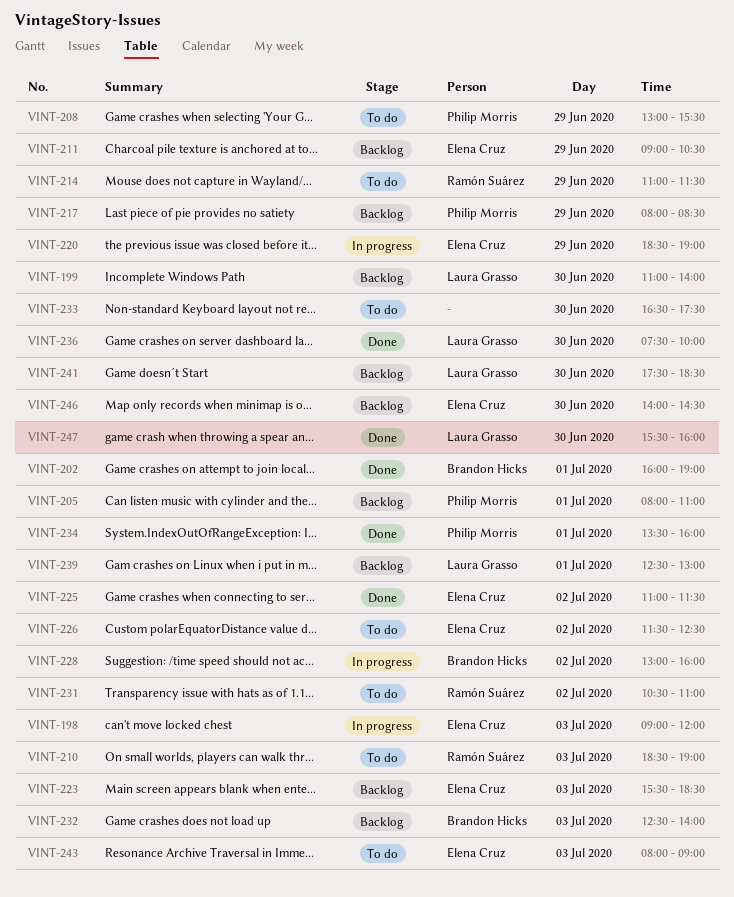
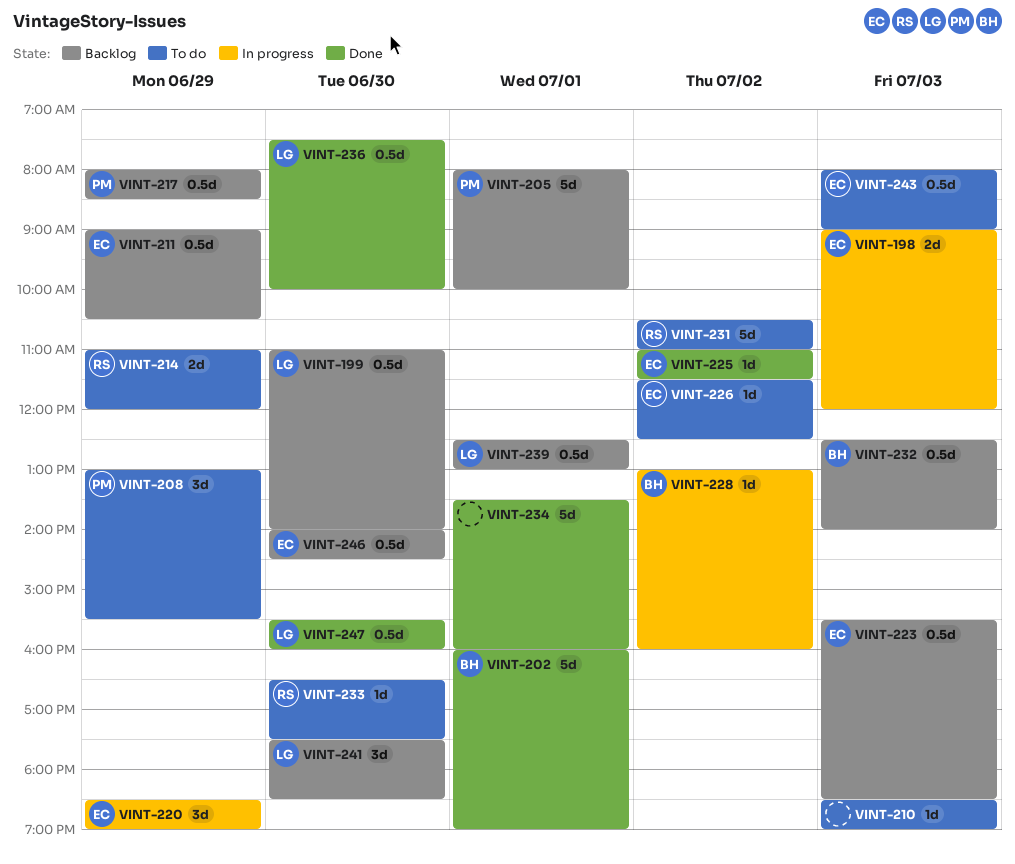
VINT-205, ends: 11:00 -> 10:00
VINT-210, owner: Ramón Suárez -> none
VINT-214, ends: 11:30 -> 12:00
VINT-233, owner: none -> Ramón Suárez
VINT-234, owner: Philip Morris -> none

